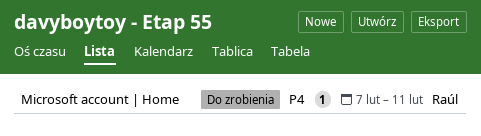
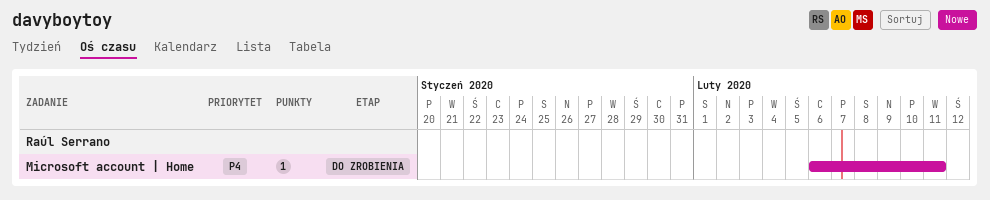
Microsoft account | Home, start: Feb 7 -> Feb 6

